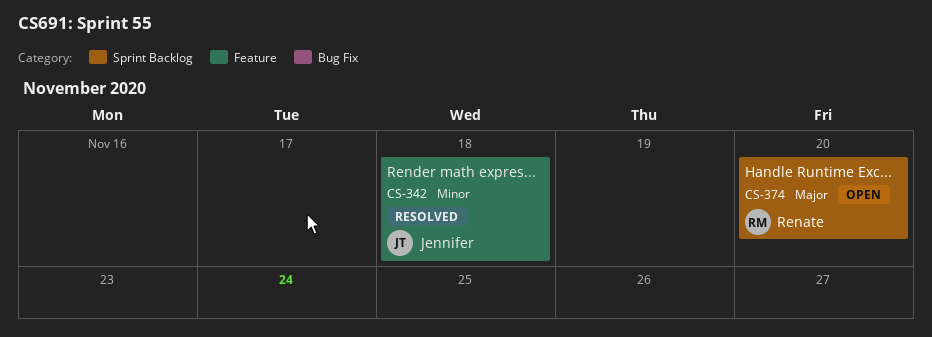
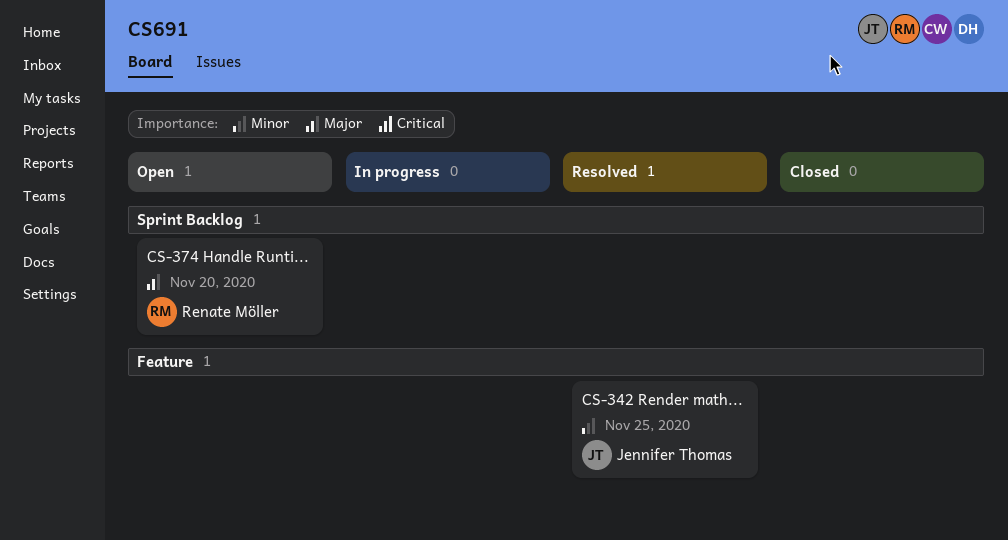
CS-342, due: Nov 18 -> Nov 25

